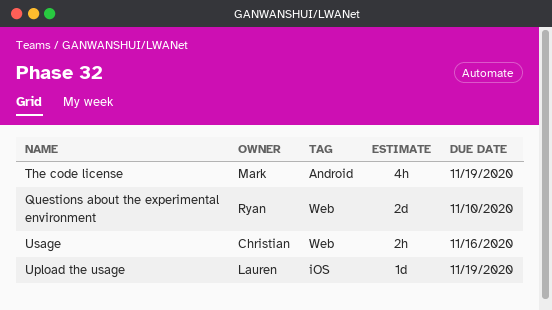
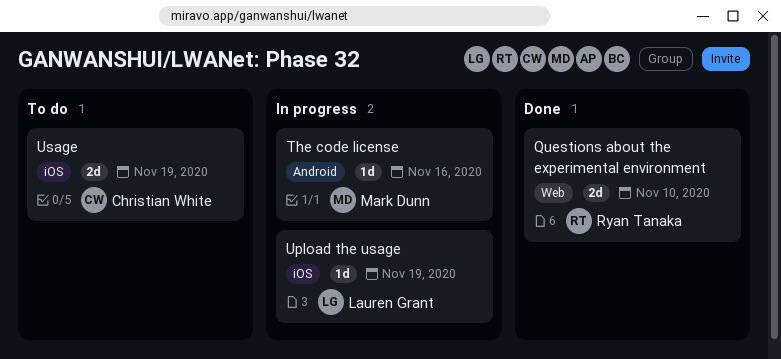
The code license, estimate: 4h -> 1d
The code license, due: Nov 19 -> Nov 16
Usage, label: Web -> iOS
Usage, estimate: 2h -> 2d
Usage, due: Nov 16 -> Nov 19

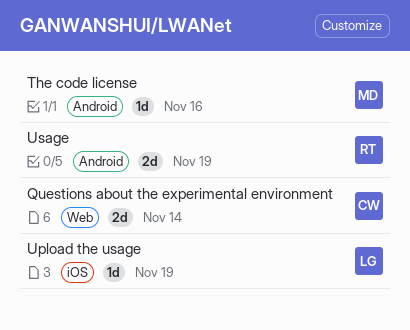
Questions about the experimental environment, owner: Ryan Tanaka -> Christian White
Questions about the experimental environment, due: Nov 10 -> Nov 14
Usage, owner: Christian White -> Ryan Tanaka
Usage, label: iOS -> Android

